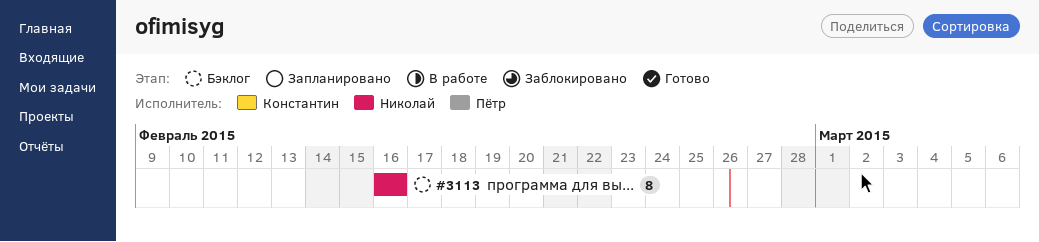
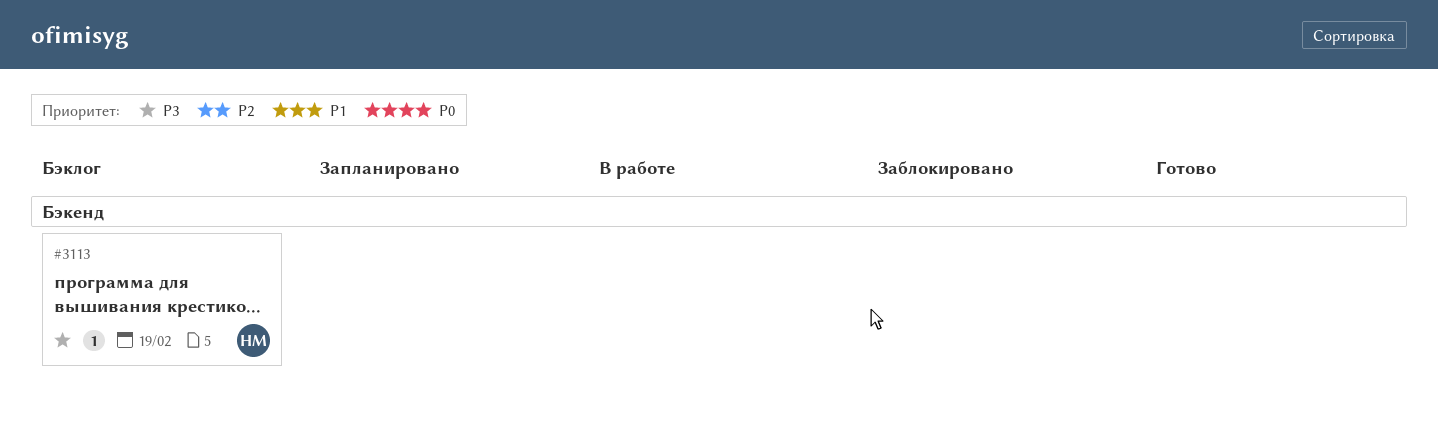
#3113, estimate: 8 -> 1
#3113, due: Feb 16 -> Feb 19

